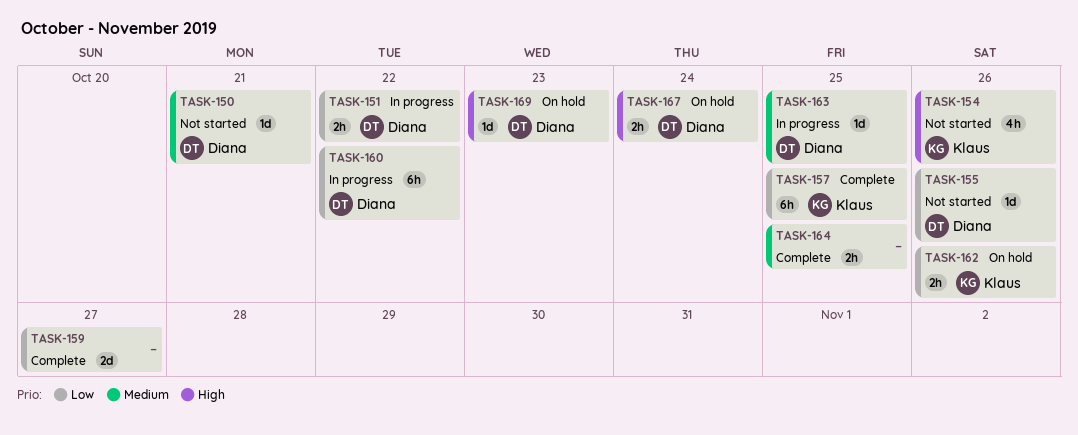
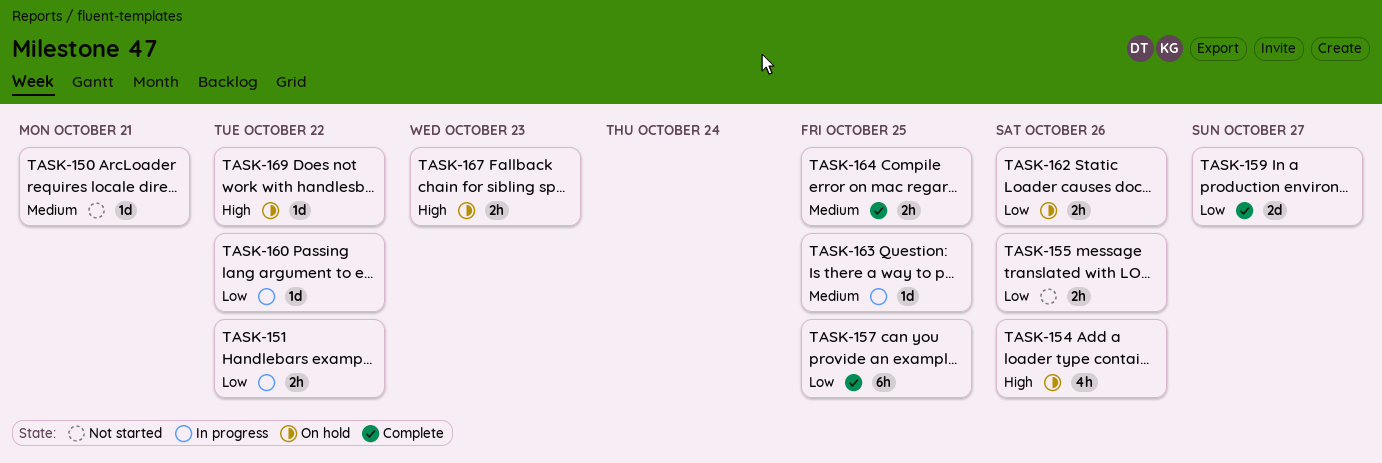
TASK-154, status: Not started -> On hold
TASK-155, estimate: 1d -> 2h
TASK-160, estimate: 6h -> 1d
TASK-167, due: Oct 24 -> Oct 23
TASK-169, due: Oct 23 -> Oct 22

